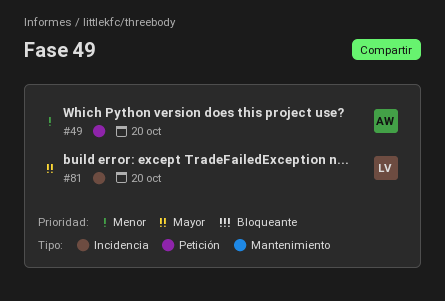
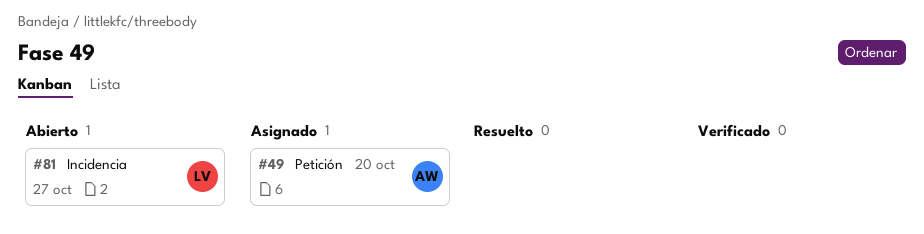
#81, due: Oct 20 -> Oct 27

